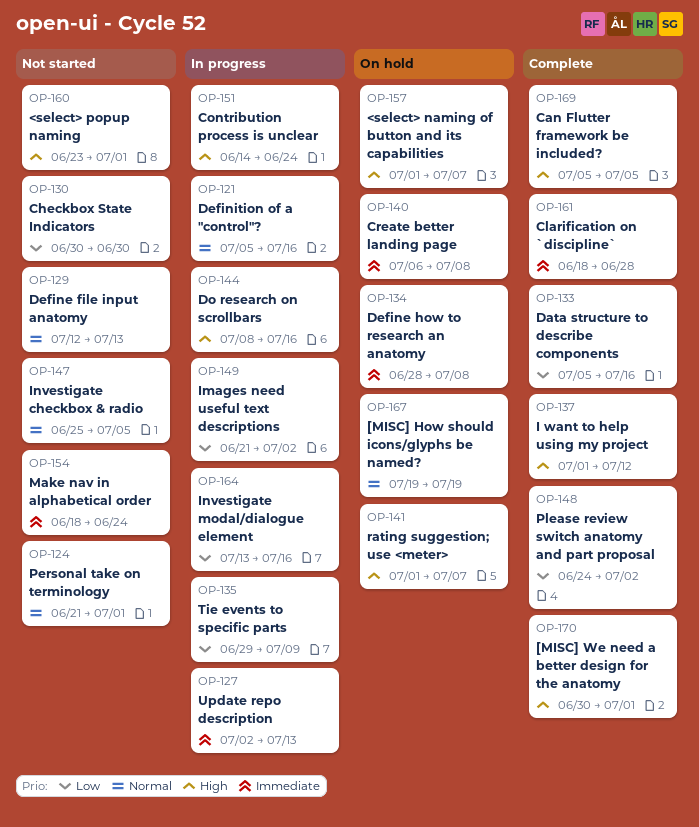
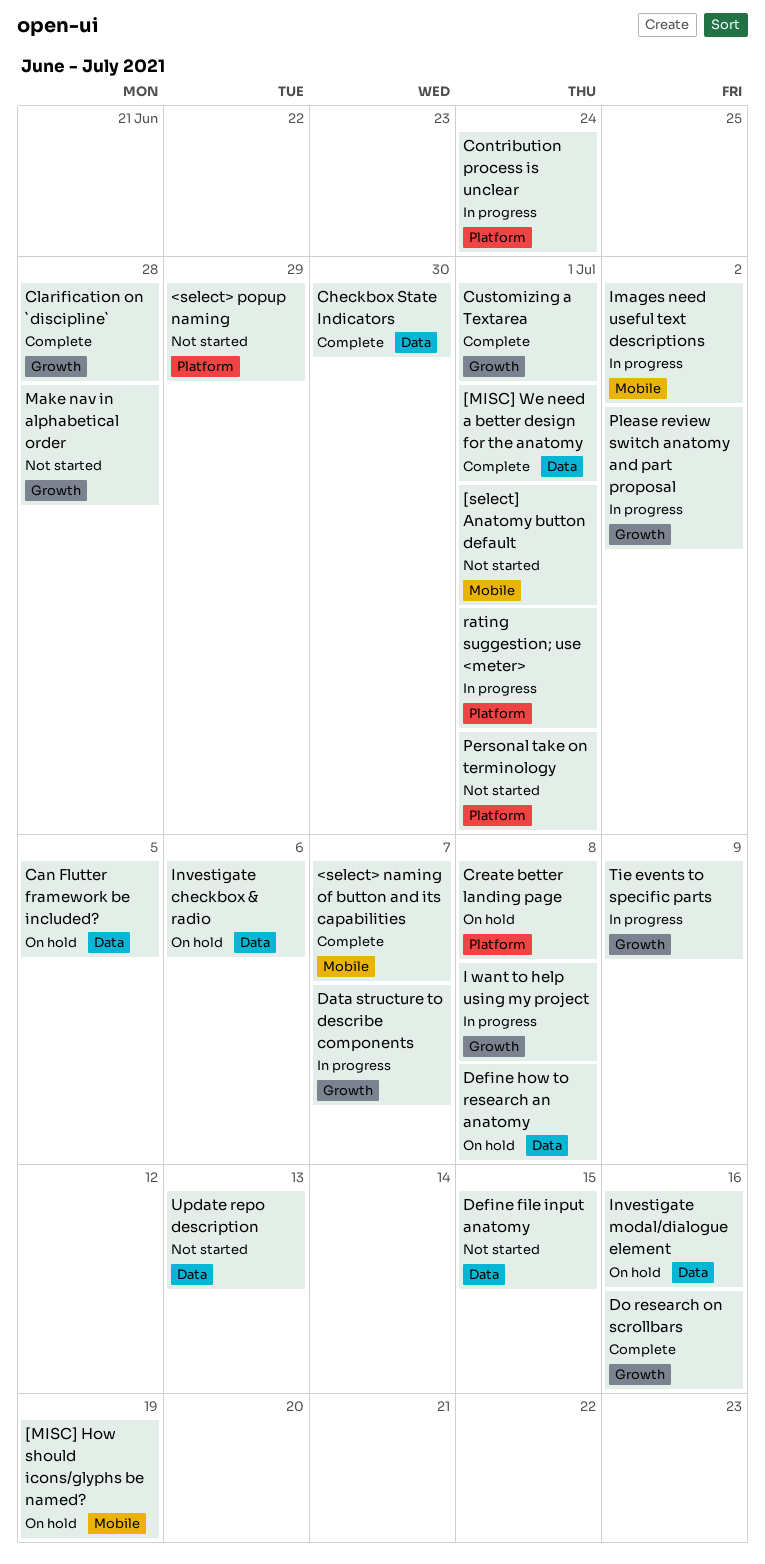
<select> naming of button and its capabilities, status: On hold -> Complete
<select> popup naming, due: Jul 1 -> Jun 29
[select] Anatomy button default: none -> present
Can Flutter framework be included?, status: Complete -> On hold
Checkbox State Indicators, status: Not started -> Complete
Customizing a Textarea: none -> present
Data structure to describe components, status: Complete -> In progress
Data structure to describe components, due: Jul 16 -> Jul 7
Define file input anatomy, due: Jul 13 -> Jul 15
Definition of a "control"?: present -> none
Do research on scrollbars, status: In progress -> Complete
I want to help using my project, status: Complete -> In progress
I want to help using my project, due: Jul 12 -> Jul 8
Investigate checkbox & radio, status: Not started -> On hold
Investigate checkbox & radio, due: Jul 5 -> Jul 6
Investigate modal/dialogue element, status: In progress -> On hold
Make nav in alphabetical order, due: Jun 24 -> Jun 28
Please review switch anatomy and part proposal, status: Complete -> In progress
rating suggestion; use <meter>, status: On hold -> In progress
rating suggestion; use <meter>, due: Jul 7 -> Jul 1
Update repo description, status: In progress -> Not started

